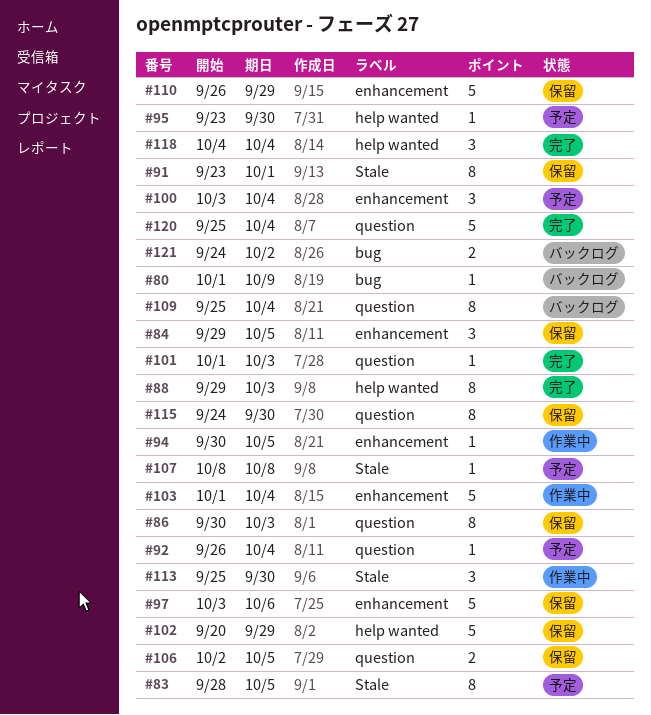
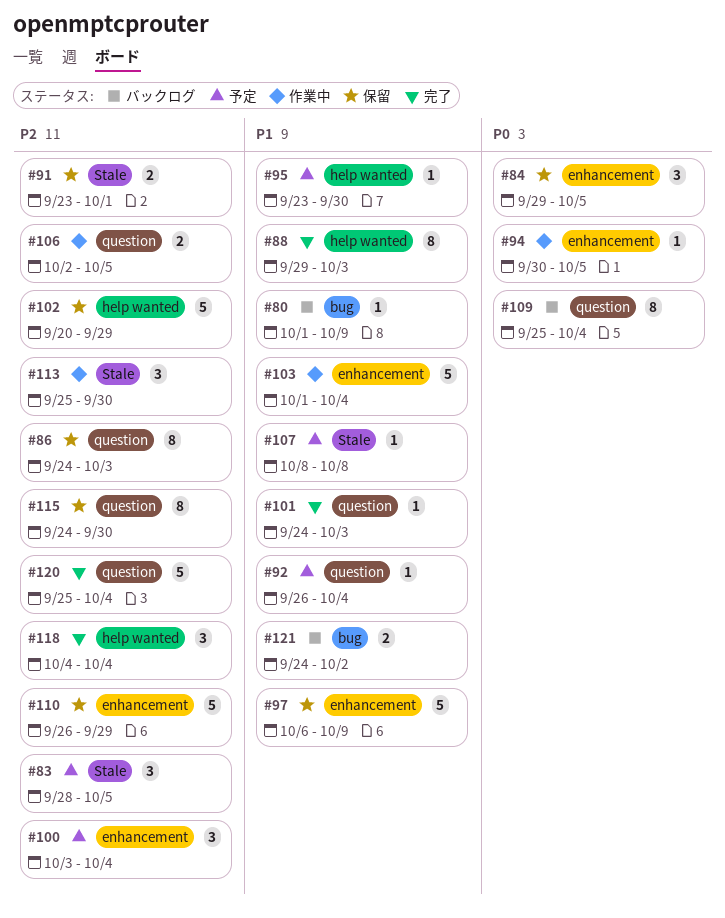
#83, estimate: 8 -> 3
#86, start: Sep 30 -> Sep 24
#91, estimate: 8 -> 2
#97, start: Oct 3 -> Oct 6
#97, due: Oct 6 -> Oct 9
#101, start: Oct 1 -> Sep 24
#106, status: 保留 -> 作業中

